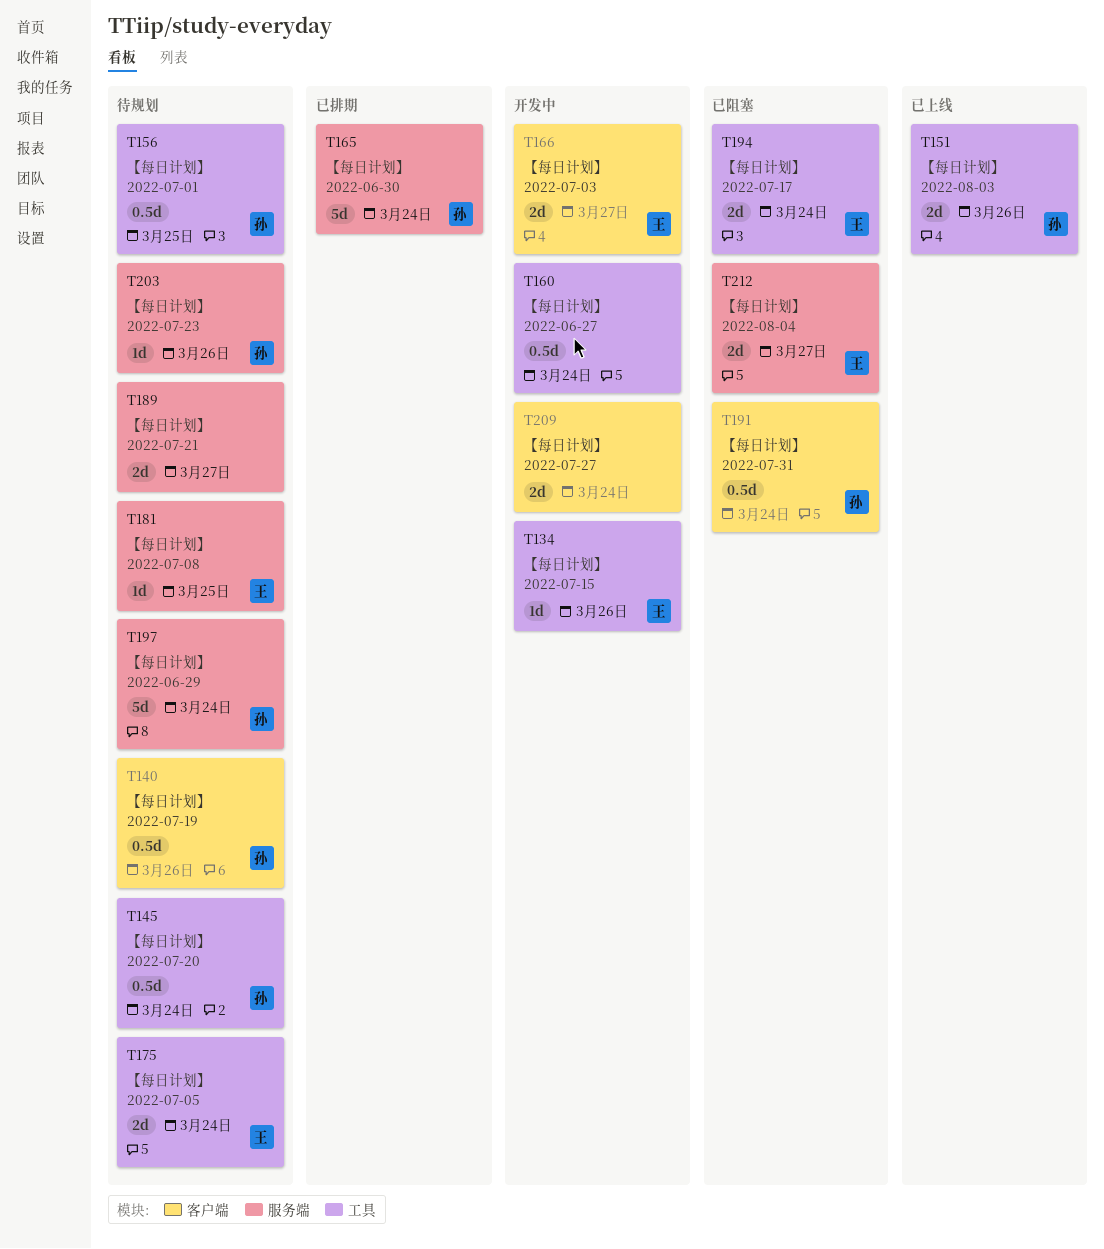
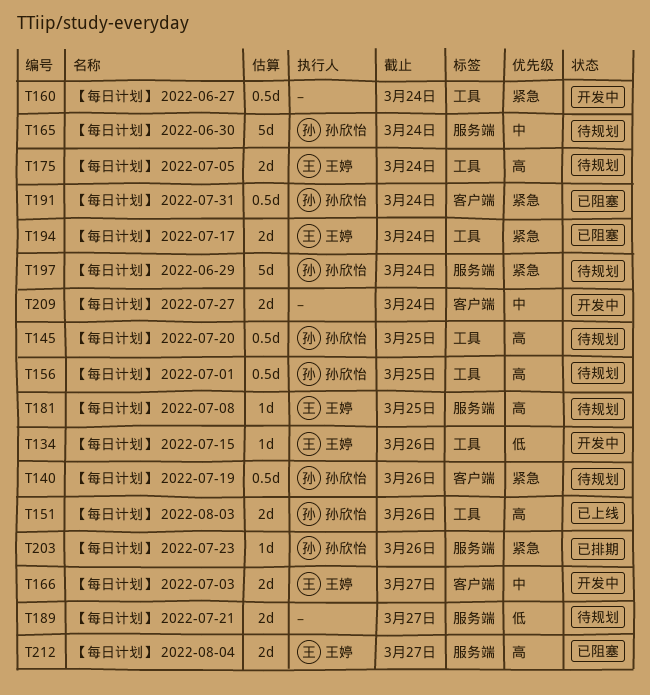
T145, due: Mar 24 -> Mar 25
T165, status: 已排期 -> 待规划
T203, status: 待规划 -> 已排期

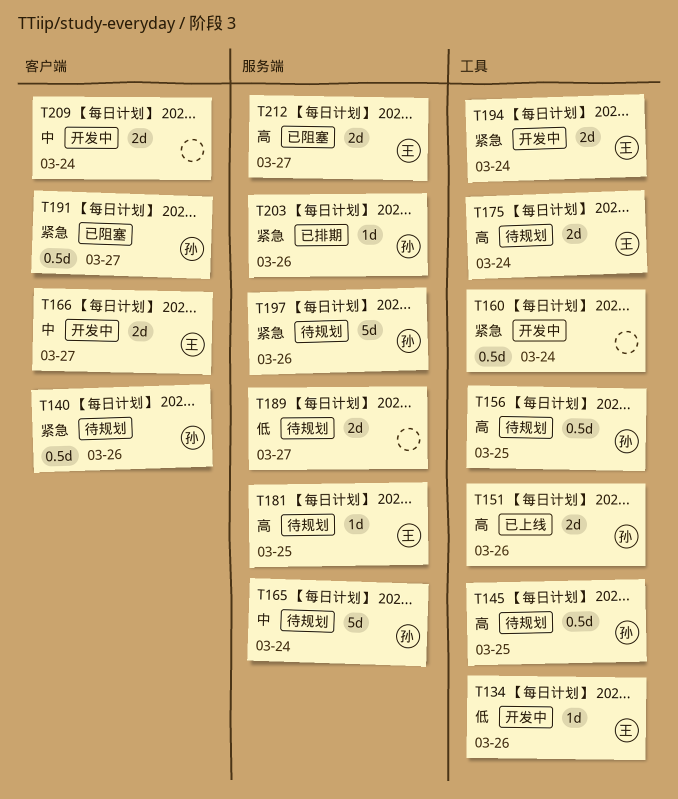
T191, due: Mar 24 -> Mar 27
T194, status: 已阻塞 -> 开发中
T197, due: Mar 24 -> Mar 26

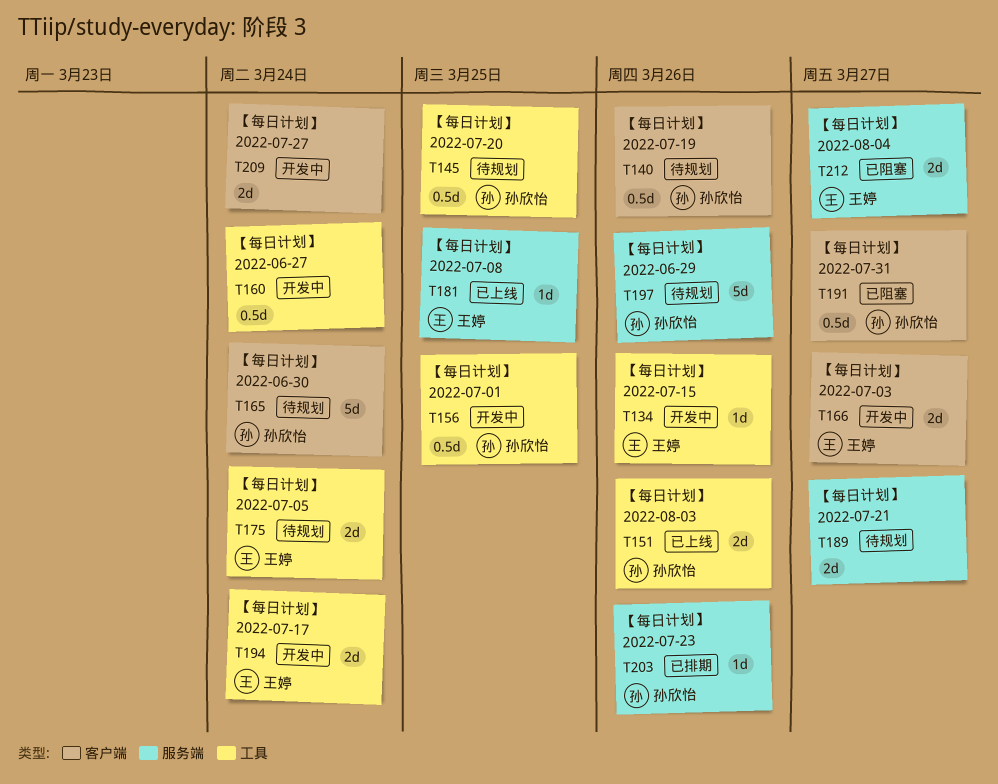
T156, status: 待规划 -> 开发中
T165, label: 服务端 -> 客户端
T181, status: 待规划 -> 已上线

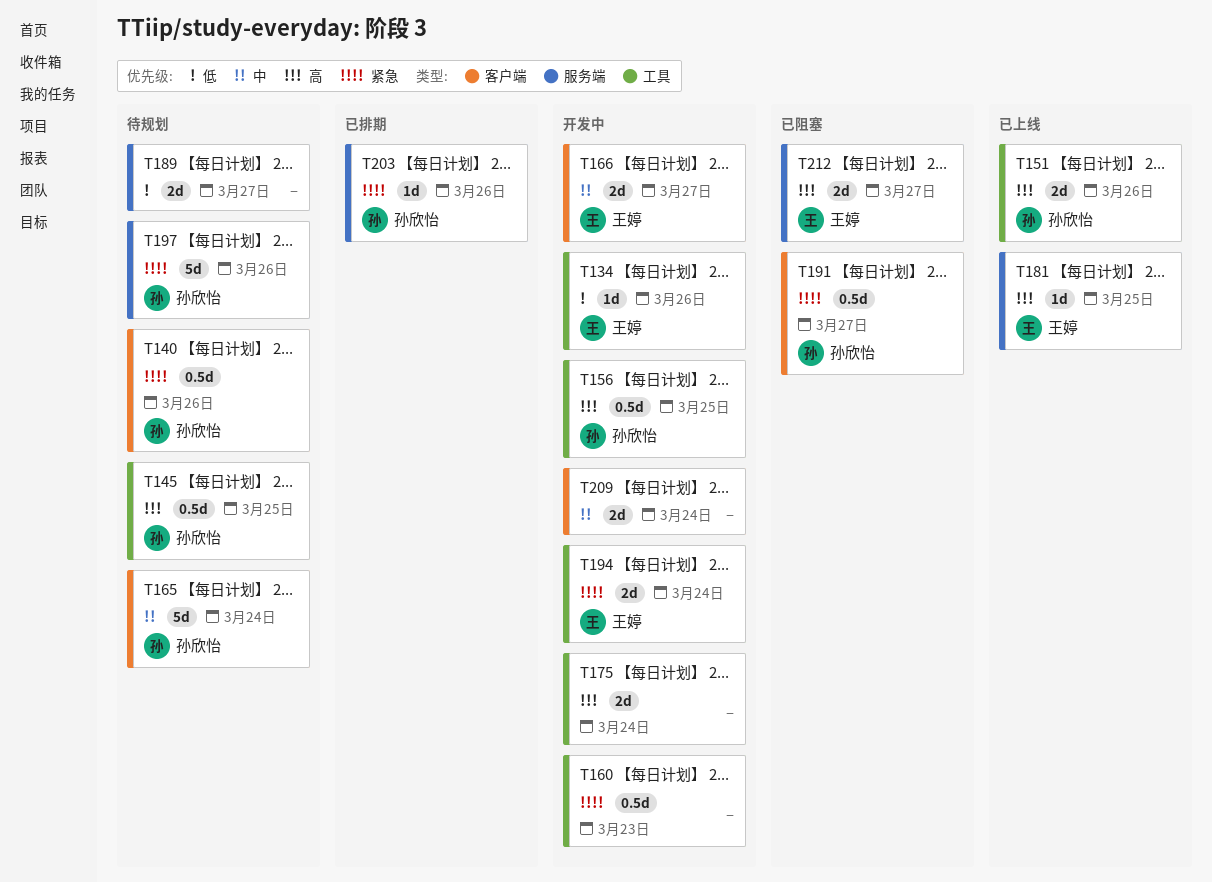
T160, due: Mar 24 -> Mar 23
T175, status: 待规划 -> 开发中
T175, owner: 王婷 -> none

